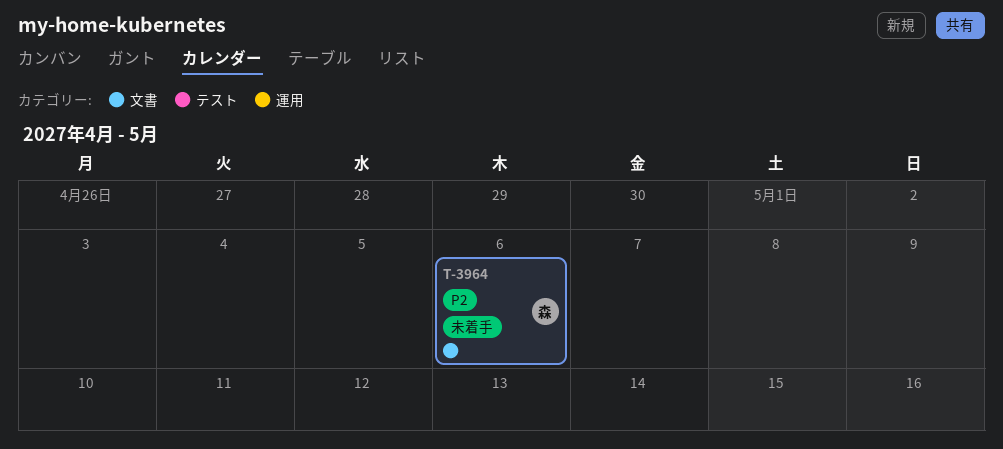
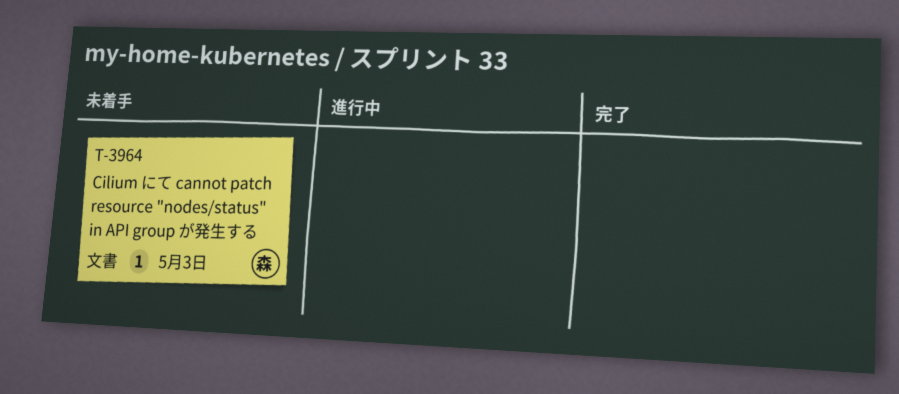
T-3964, due: May 6 -> May 3

